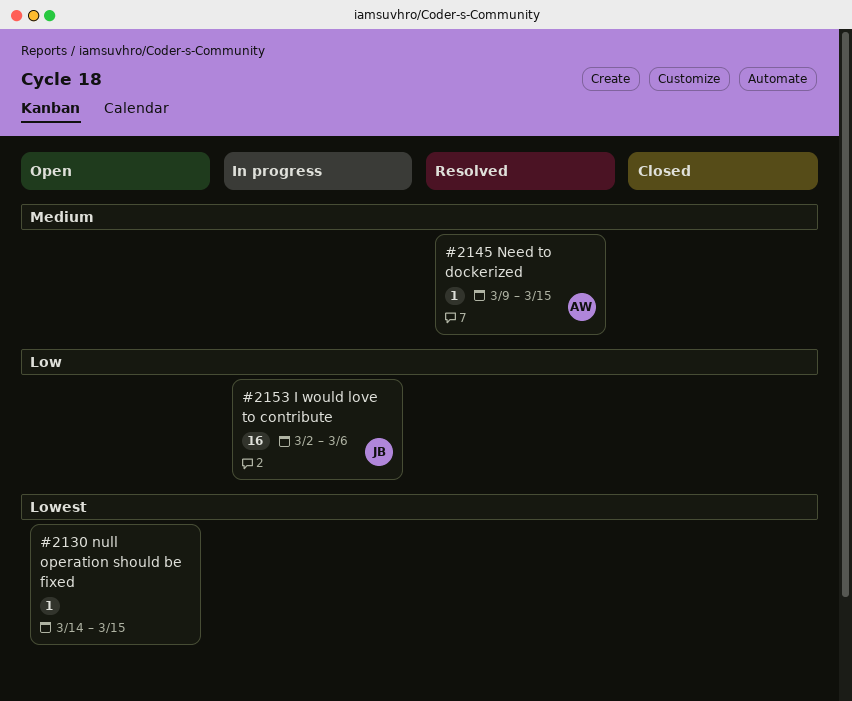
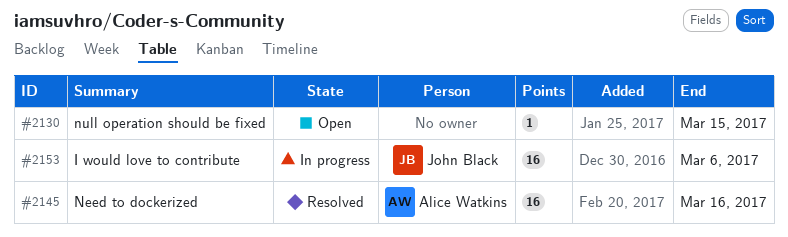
#2145, estimate: 1 -> 16
#2145, due: Mar 15 -> Mar 16

